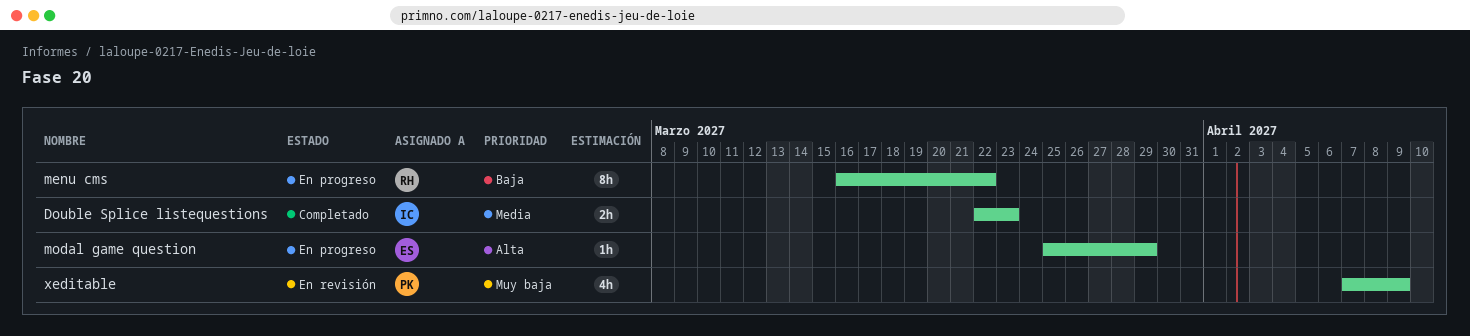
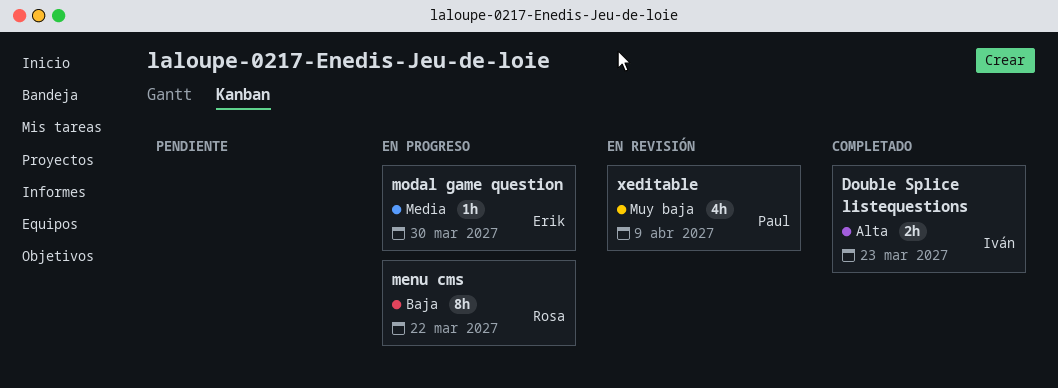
Double Splice listequestions, priority: Media -> Alta
modal game question, priority: Alta -> Media
modal game question, due: Mar 29 -> Mar 30

